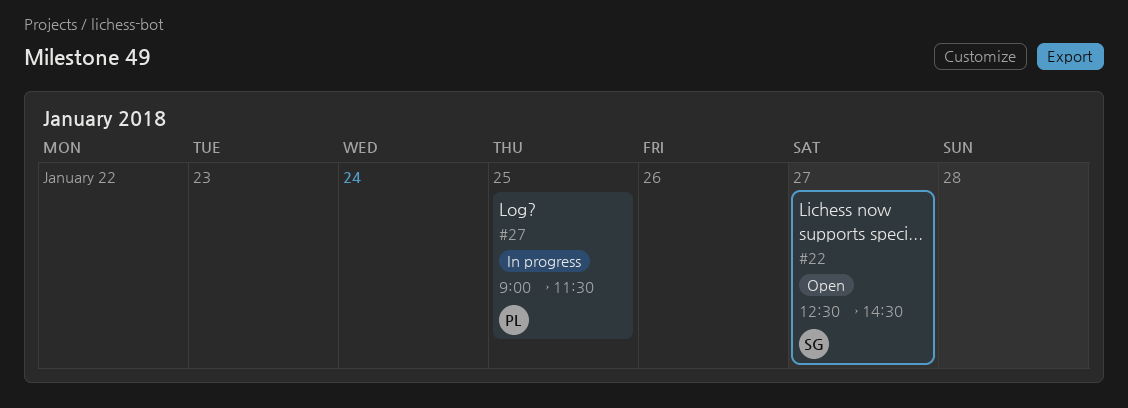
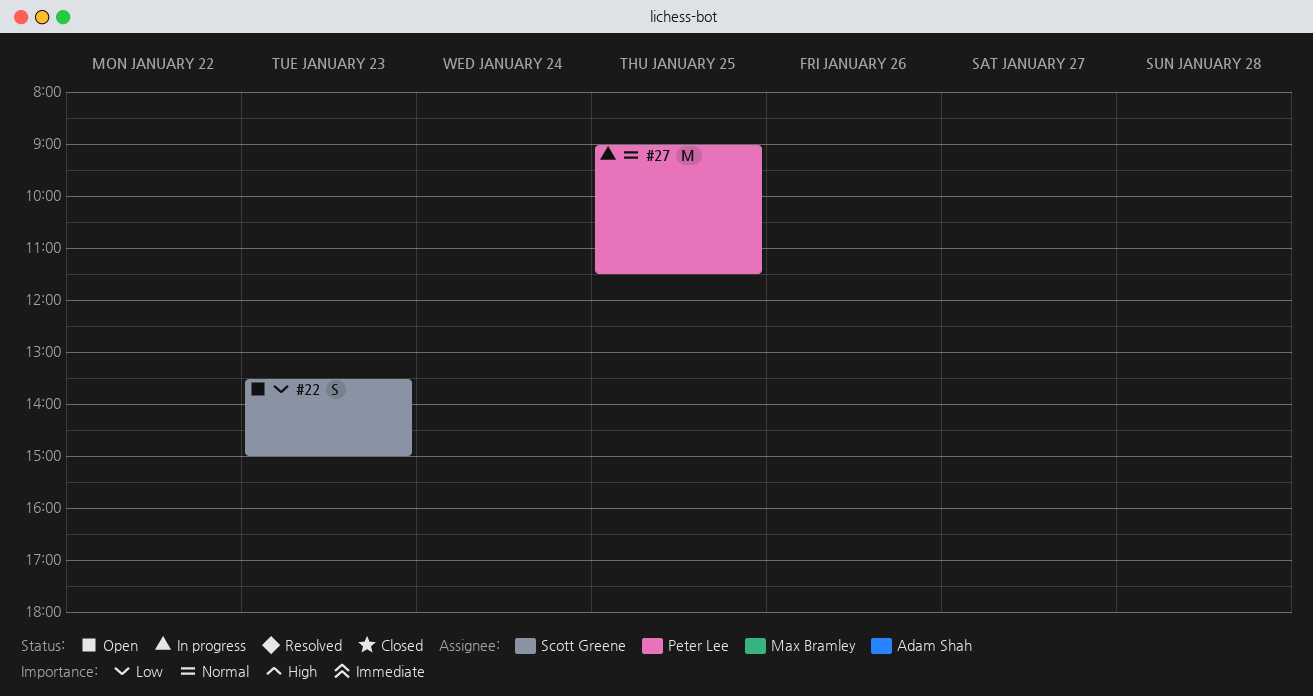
#22, day: Jan 27 -> Jan 23
#22, begins: 12:30 -> 13:30
#22, ends: 14:30 -> 15:00

